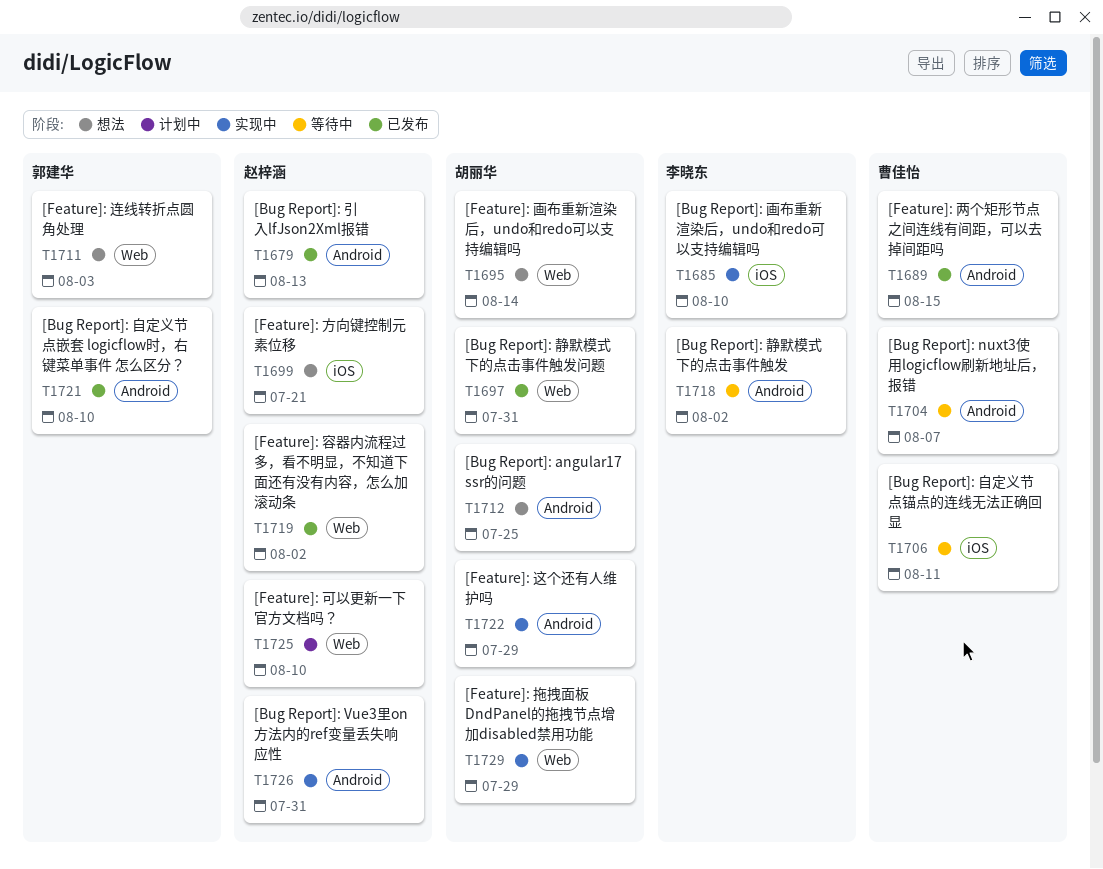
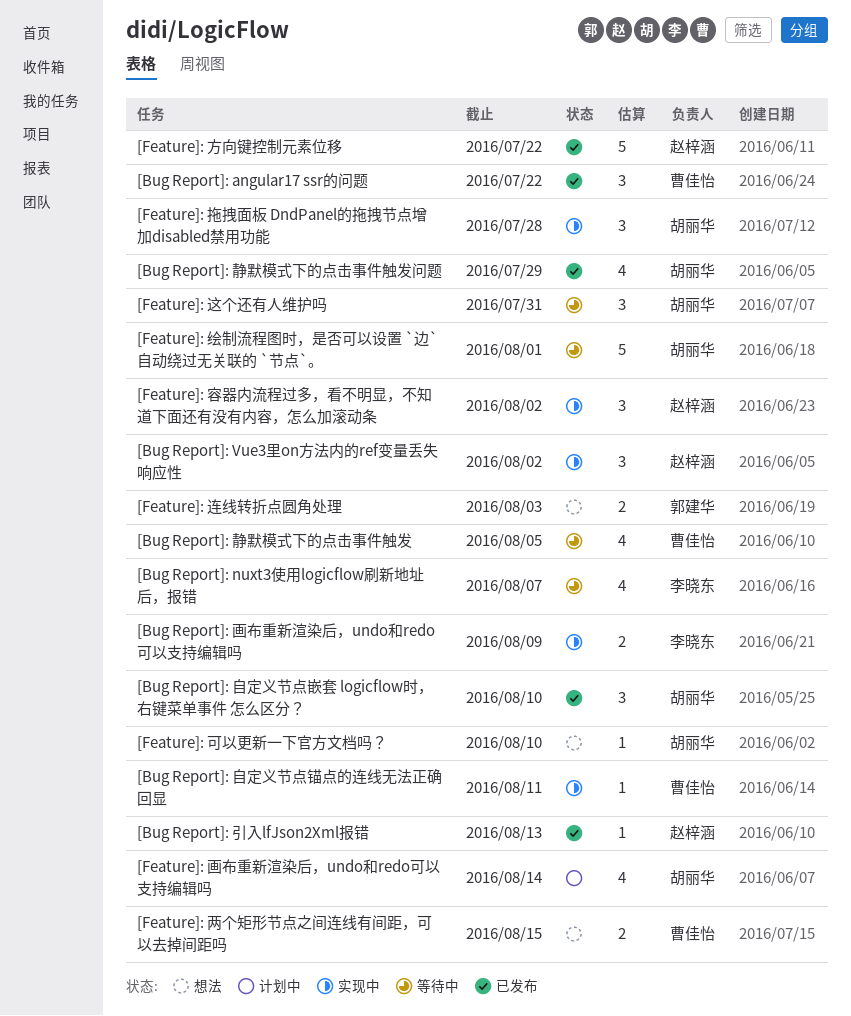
[Bug Report]: angular17 ssr的问题, status: 想法 -> 已发布
[Bug Report]: angular17 ssr的问题, owner: 胡丽华 -> 曹佳怡
[Bug Report]: angular17 ssr的问题, due: Jul 25 -> Jul 22
[Bug Report]: nuxt3使用logicflow刷新地址后，报错, owner: 曹佳怡 -> 李晓东
[Bug Report]: Vue3里on方法内的ref变量丢失响应性, due: Jul 31 -> Aug 2
[Bug Report]: 画布重新渲染后，undo和redo可以支持编辑吗, due: Aug 10 -> Aug 9
[Bug Report]: 自定义节点嵌套 logicflow时，右键菜单事件 怎么区分？, owner: 郭建华 -> 胡丽华
[Bug Report]: 自定义节点锚点的连线无法正确回显, status: 等待中 -> 实现中
[Bug Report]: 静默模式下的点击事件触发, owner: 李晓东 -> 曹佳怡
[Bug Report]: 静默模式下的点击事件触发, due: Aug 2 -> Aug 5
[Bug Report]: 静默模式下的点击事件触发问题, due: Jul 31 -> Jul 29
[Feature]: 两个矩形节点之间连线有间距，可以去掉间距吗, status: 已发布 -> 想法
[Feature]: 可以更新一下官方文档吗？, status: 计划中 -> 想法
[Feature]: 可以更新一下官方文档吗？, owner: 赵梓涵 -> 胡丽华
[Feature]: 容器内流程过多，看不明显，不知道下面还有没有内容，怎么加滚动条, status: 已发布 -> 实现中
[Feature]: 拖拽面板 DndPanel的拖拽节点增加disabled禁用功能, due: Jul 29 -> Jul 28
[Feature]: 方向键控制元素位移, status: 想法 -> 已发布
[Feature]: 方向键控制元素位移, due: Jul 21 -> Jul 22
[Feature]: 画布重新渲染后，undo和redo可以支持编辑吗, status: 想法 -> 计划中
[Feature]: 绘制流程图时，是否可以设置 `边` 自动绕过无关联的 `节点`。: none -> present
[Feature]: 这个还有人维护吗, status: 实现中 -> 等待中
[Feature]: 这个还有人维护吗, due: Jul 29 -> Jul 31

